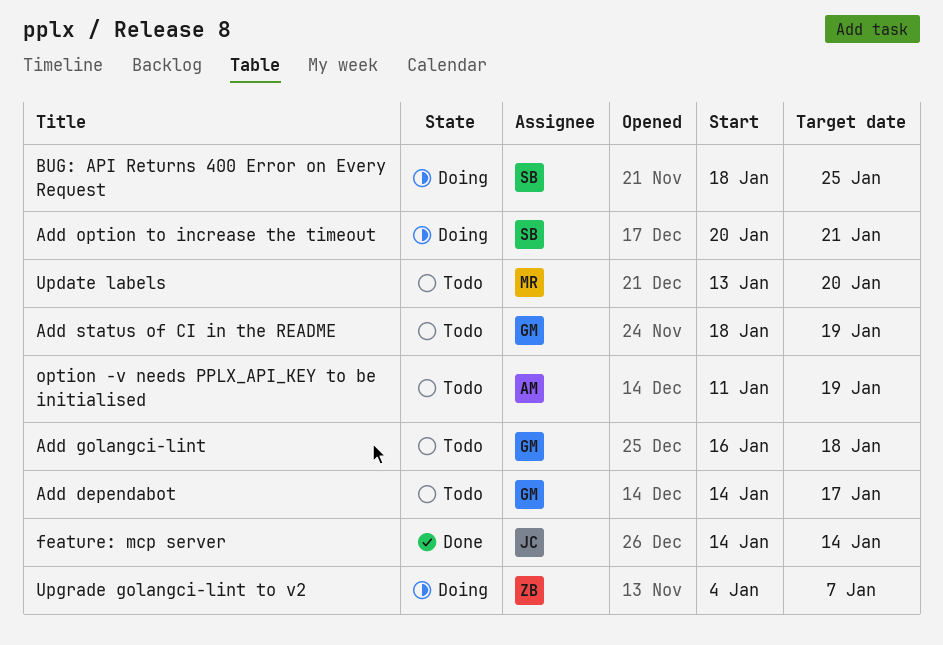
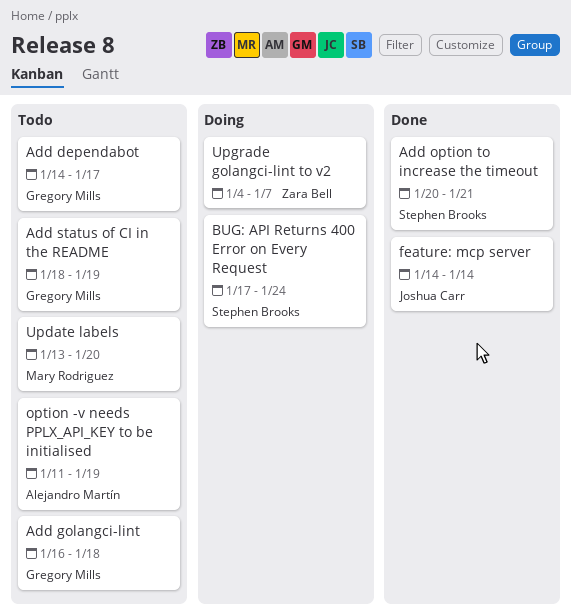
Add option to increase the timeout, status: Doing -> Done
BUG: API Returns 400 Error on Every Request, start: Jan 18 -> Jan 17
BUG: API Returns 400 Error on Every Request, due: Jan 25 -> Jan 24

